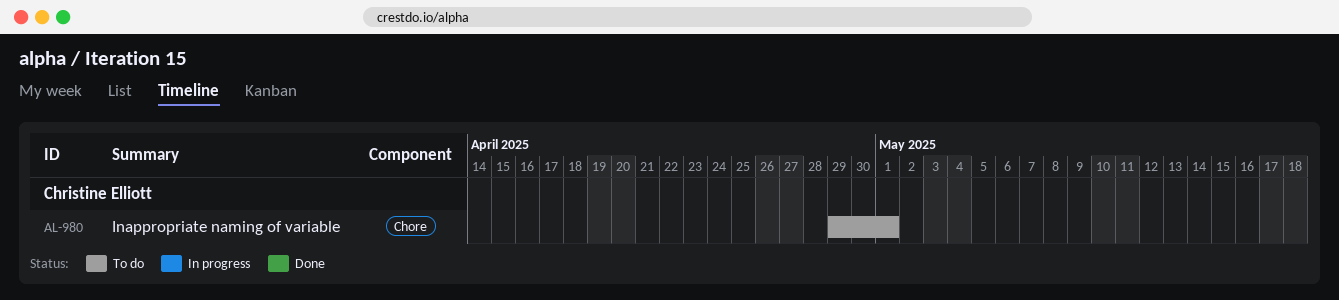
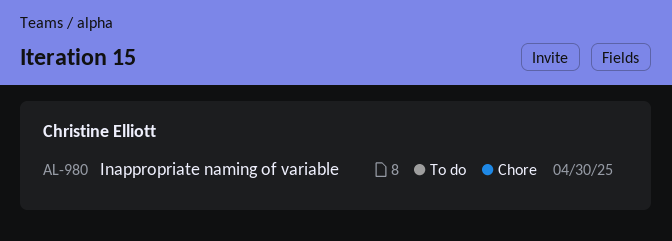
AL-980, due: May 1 -> Apr 30

